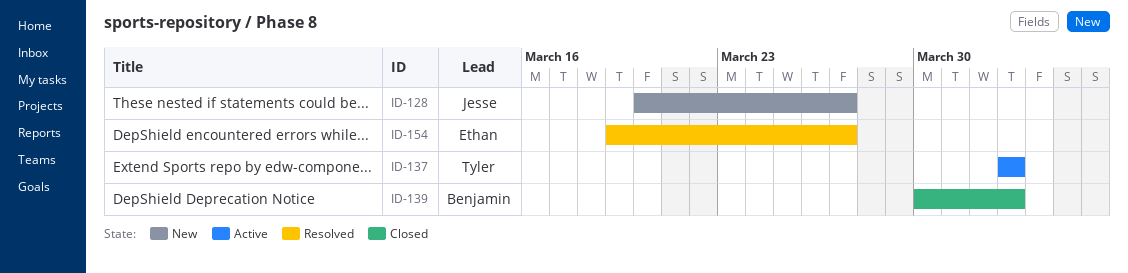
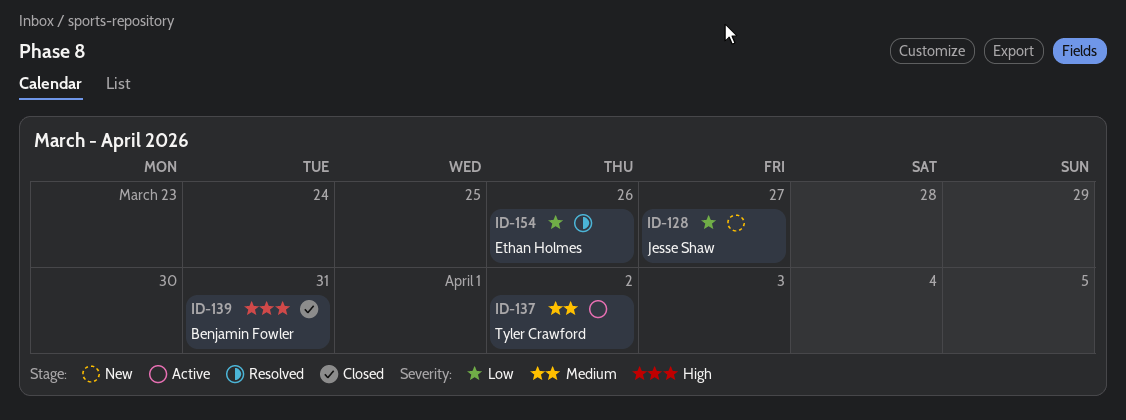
ID-139, due: Apr 2 -> Mar 31
ID-154, due: Mar 27 -> Mar 26

